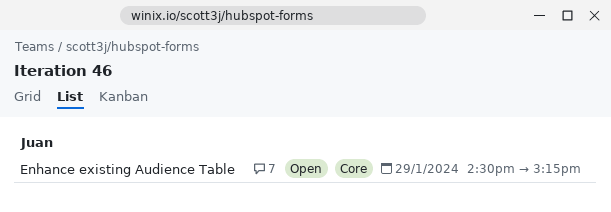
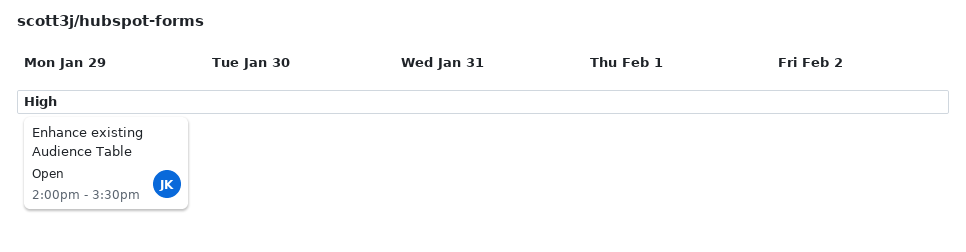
Enhance existing Audience Table, begins: 14:30 -> 14:00
Enhance existing Audience Table, ends: 15:15 -> 15:30

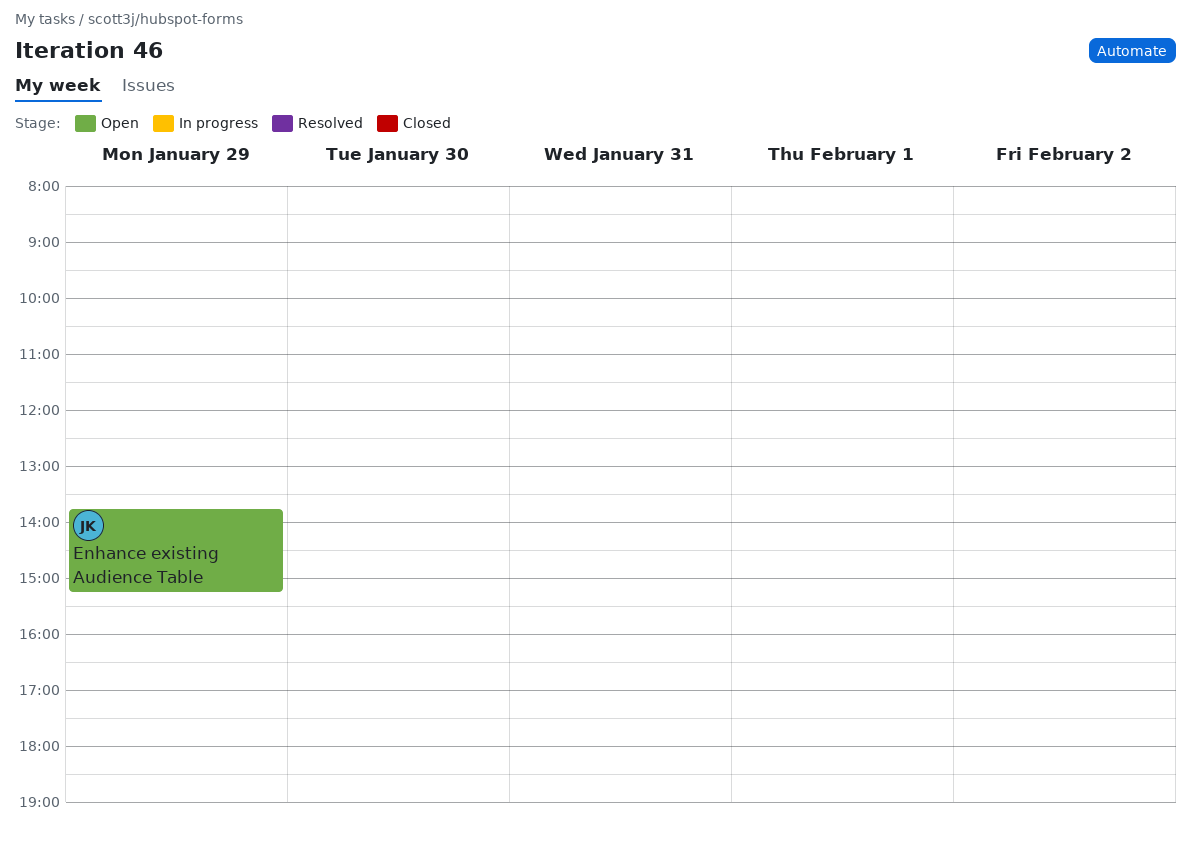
Enhance existing Audience Table, begins: 14:00 -> 13:45
Enhance existing Audience Table, ends: 15:30 -> 15:15

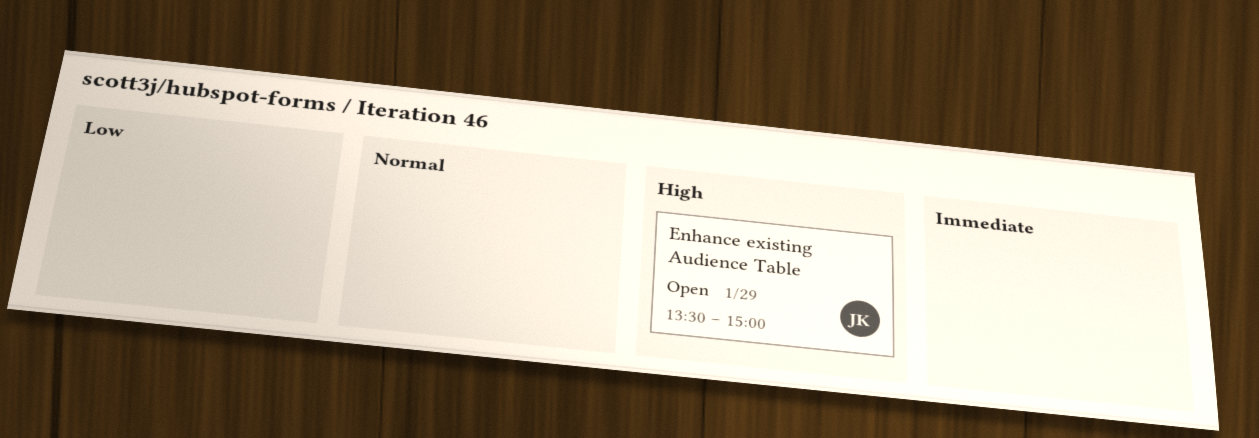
Enhance existing Audience Table, begins: 13:45 -> 13:30
Enhance existing Audience Table, ends: 15:15 -> 15:00

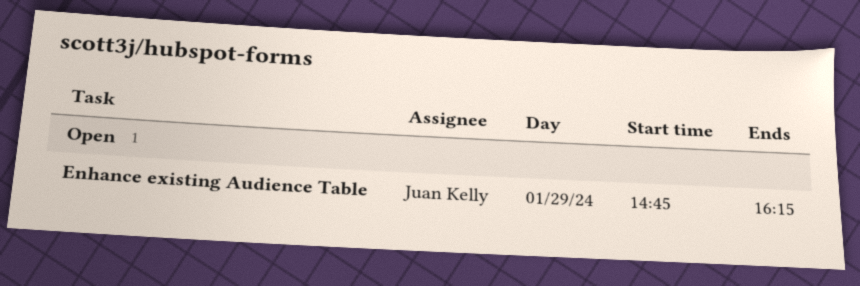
Enhance existing Audience Table, begins: 13:30 -> 14:45
Enhance existing Audience Table, ends: 15:00 -> 16:15

